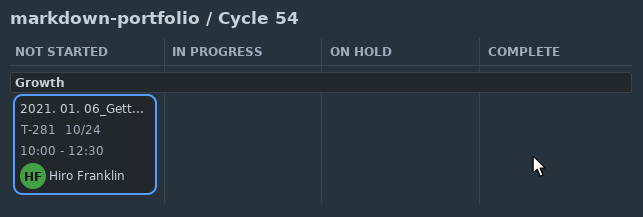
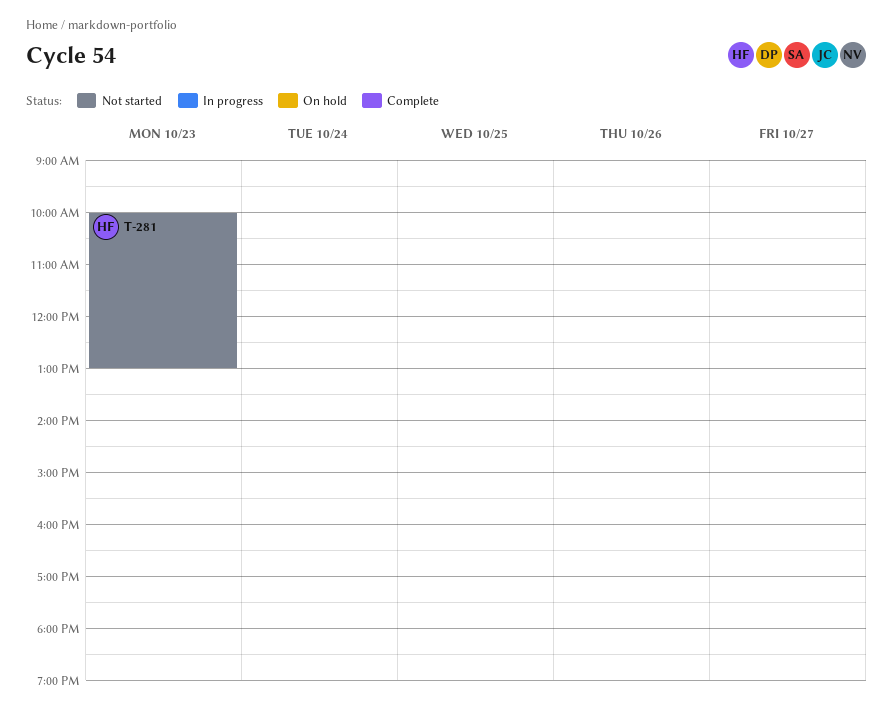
T-281, day: Oct 24 -> Oct 23
T-281, ends: 12:30 -> 13:00

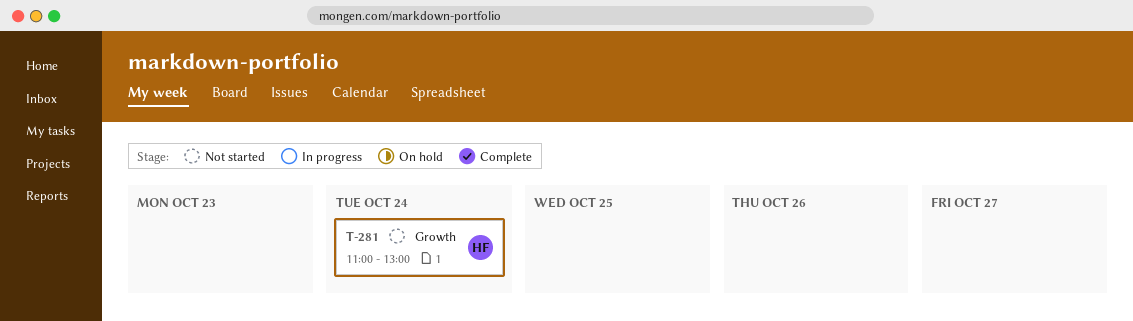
T-281, day: Oct 23 -> Oct 24
T-281, begins: 10:00 -> 11:00

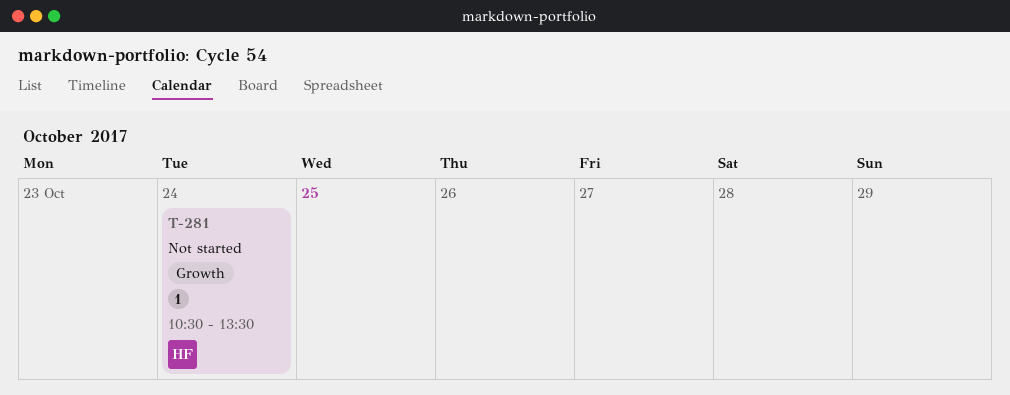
T-281, begins: 11:00 -> 10:30
T-281, ends: 13:00 -> 13:30

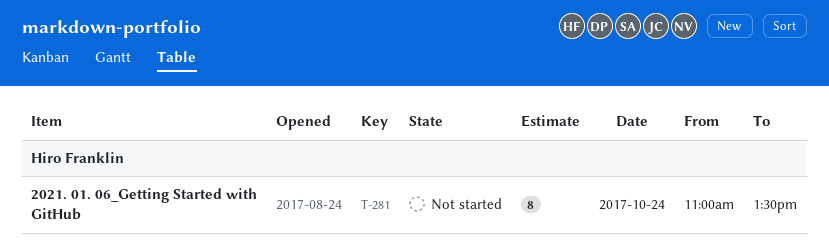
T-281, estimate: 1 -> 8
T-281, begins: 10:30 -> 11:00

